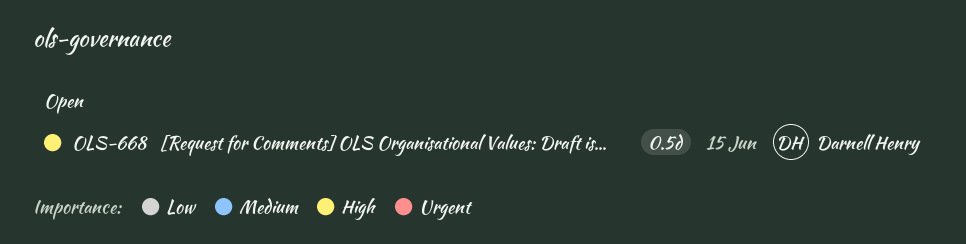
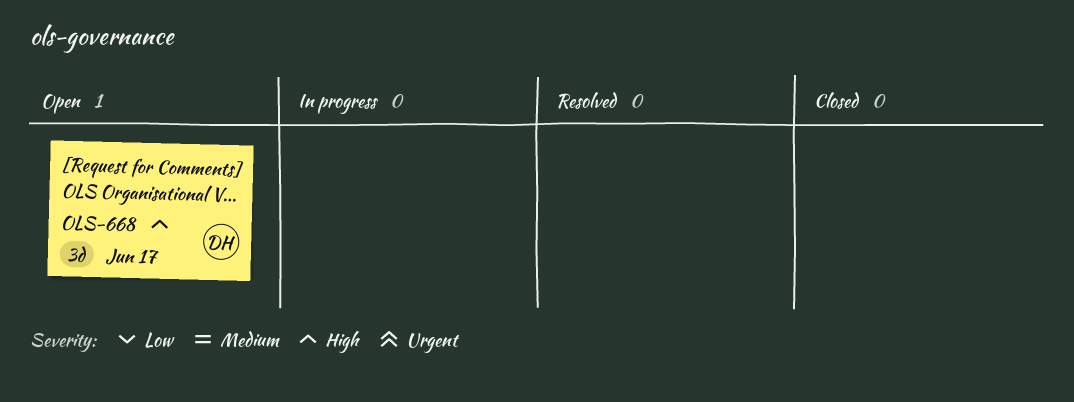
OLS-668, estimate: 0.5d -> 3d
OLS-668, due: Jun 15 -> Jun 17

